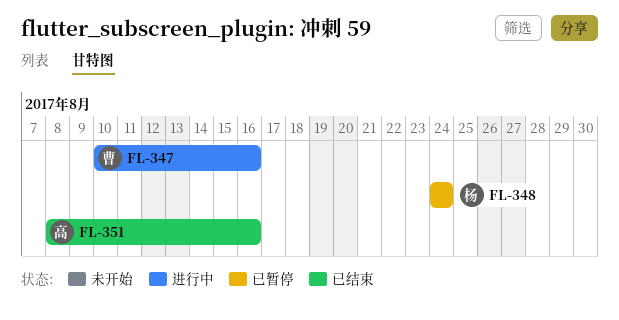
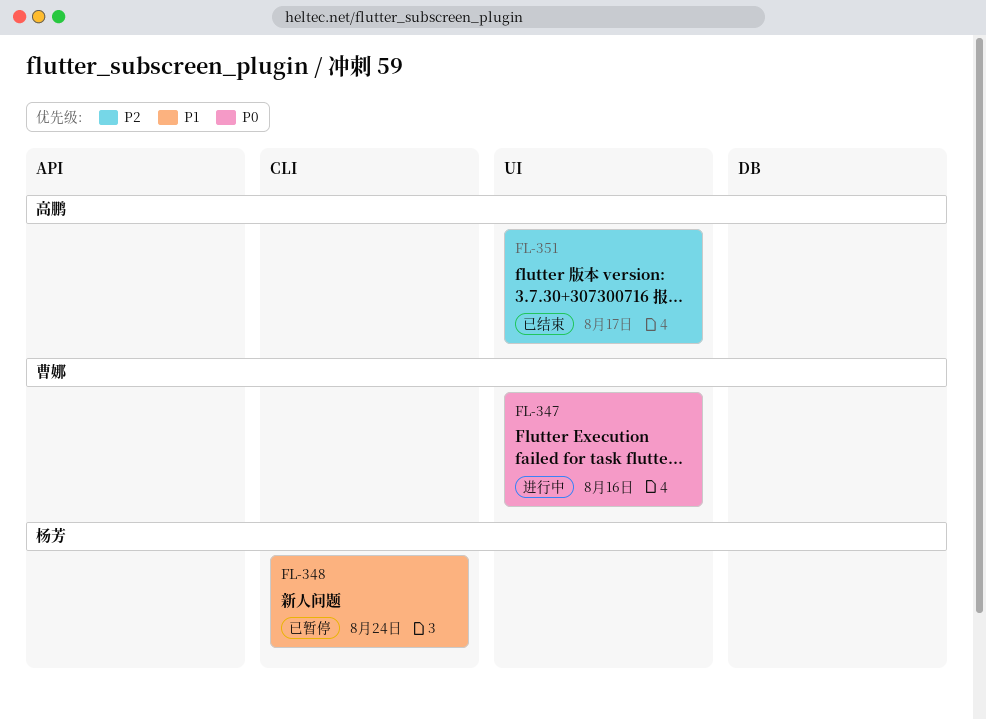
FL-351, due: Aug 16 -> Aug 17

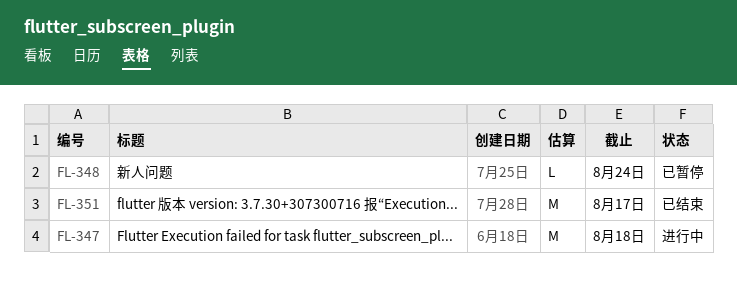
FL-347, due: Aug 16 -> Aug 18

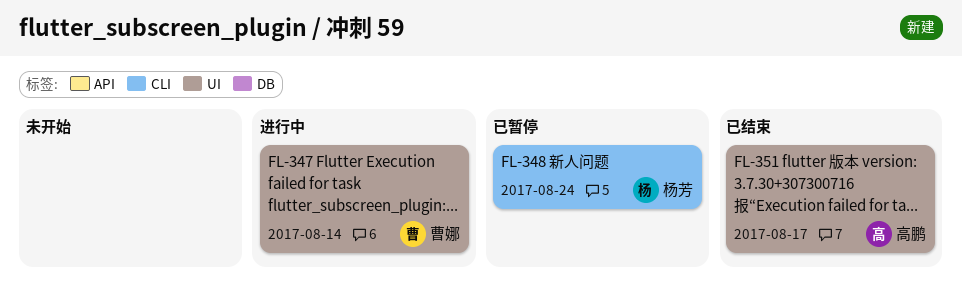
FL-347, due: Aug 18 -> Aug 14

